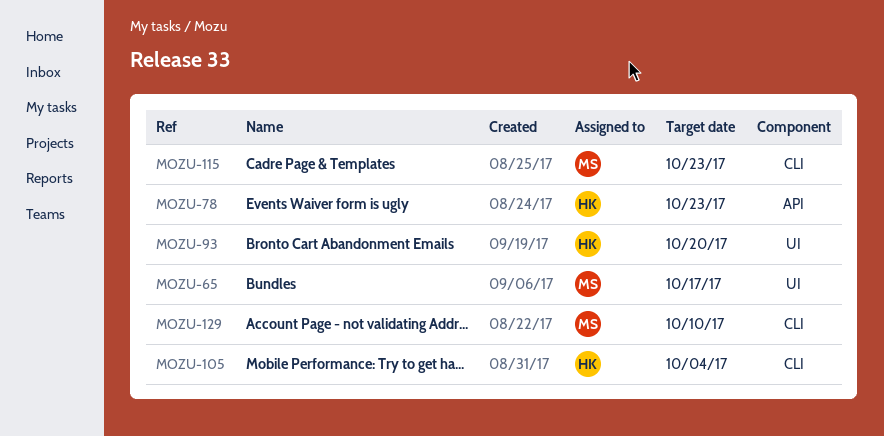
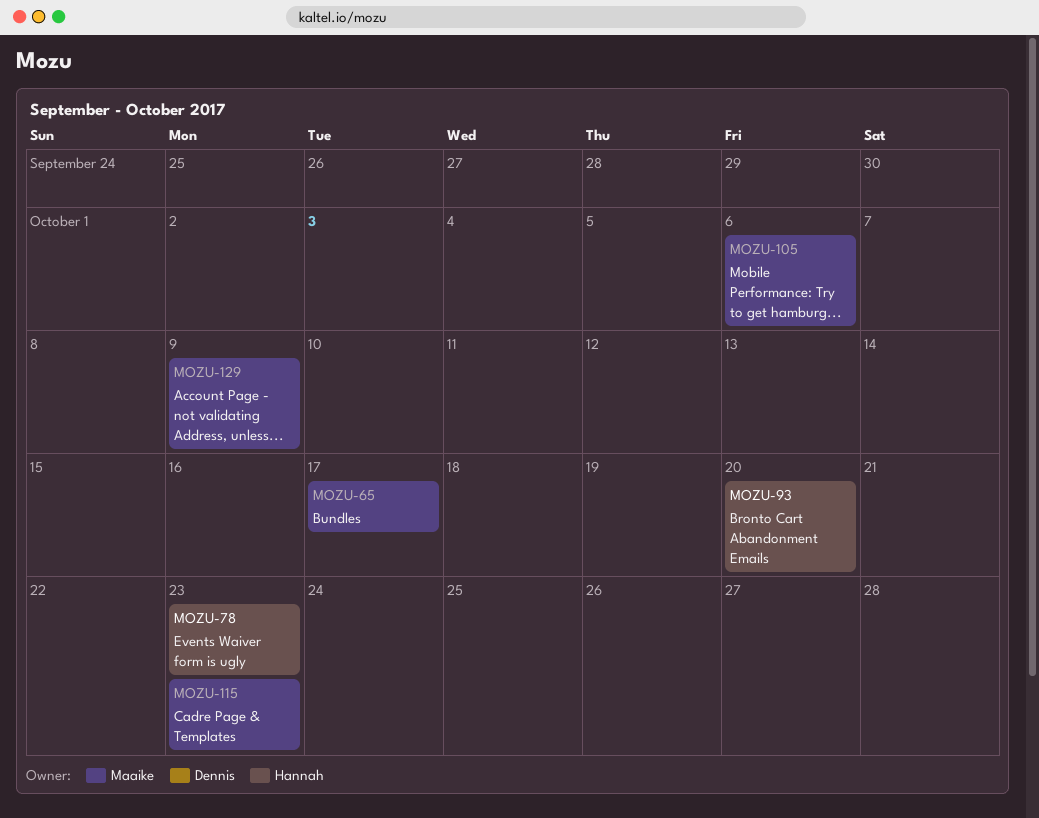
MOZU-105, owner: Hannah -> Maaike
MOZU-105, due: Oct 4 -> Oct 6
MOZU-129, due: Oct 10 -> Oct 9

